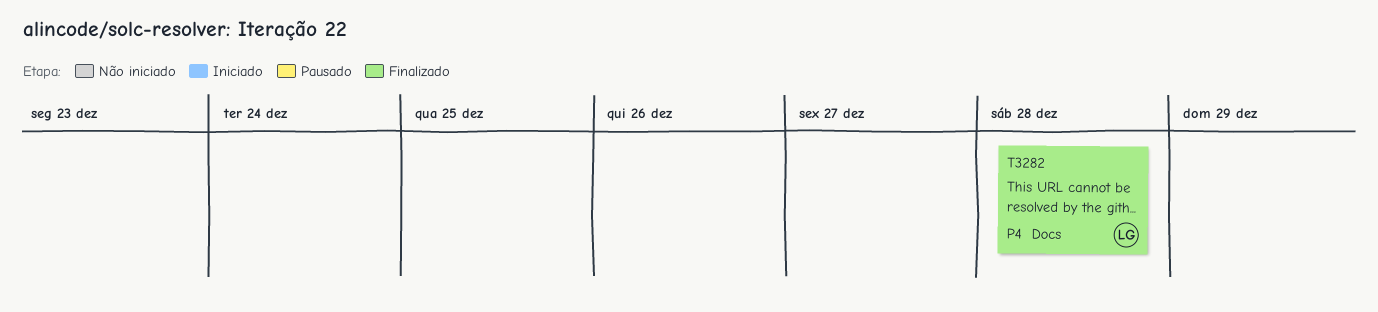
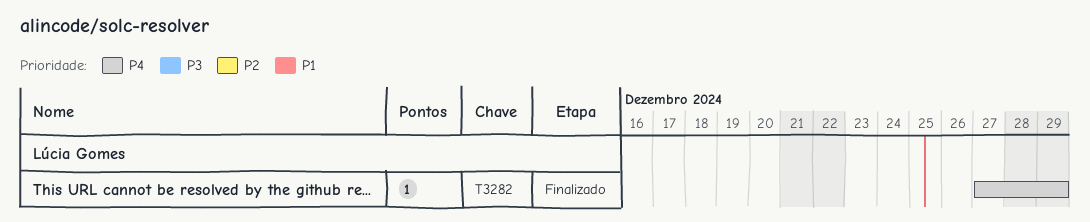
T3282, due: Dec 28 -> Dec 29

